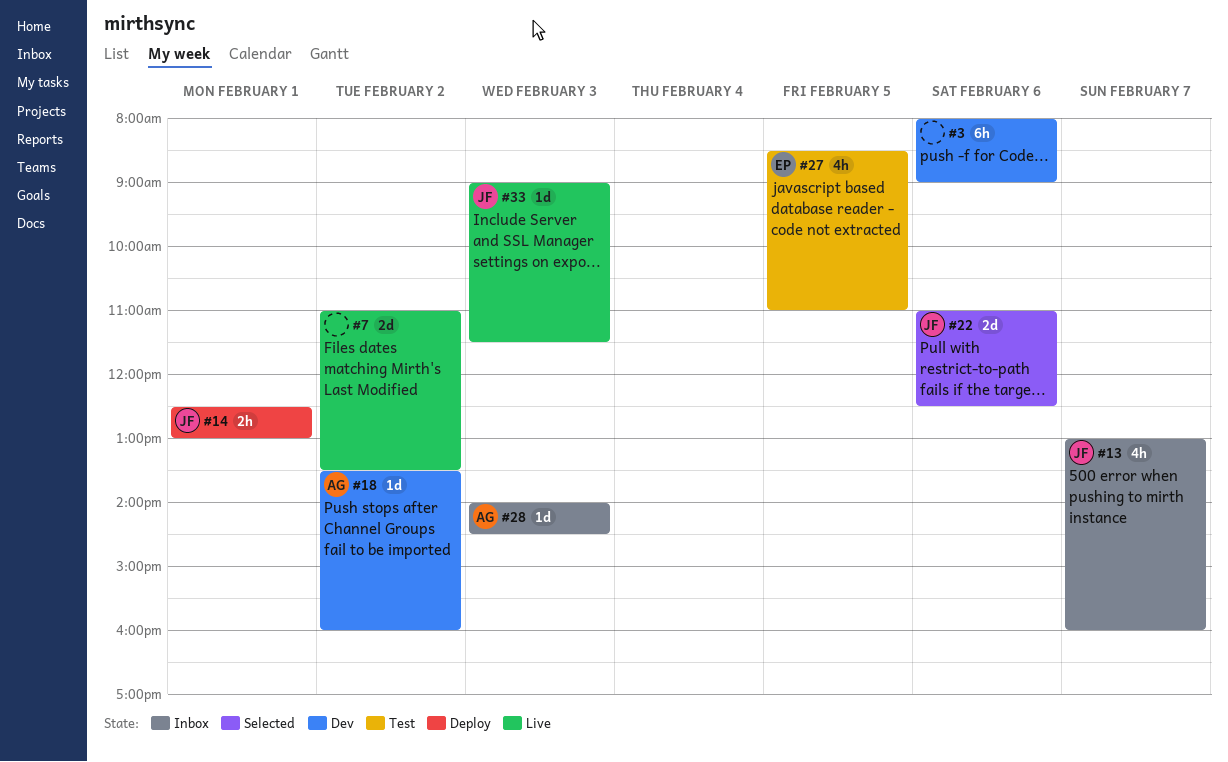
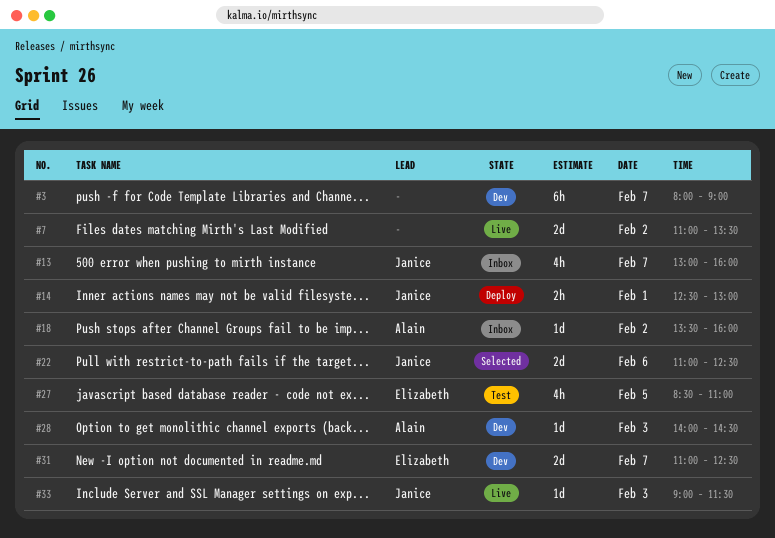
#3, day: Feb 6 -> Feb 7
#18, status: Dev -> Inbox
#28, status: Inbox -> Dev
#31: none -> present

